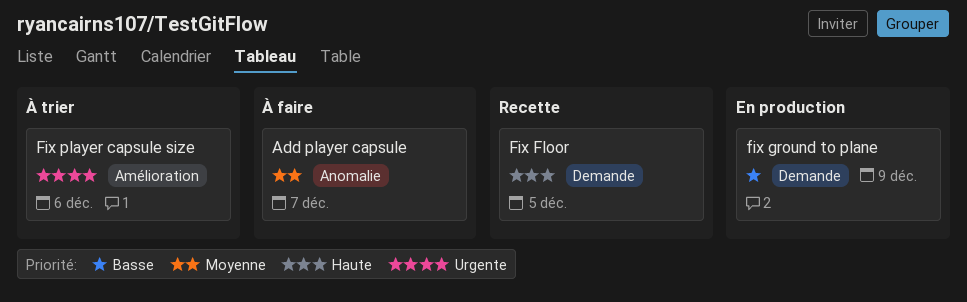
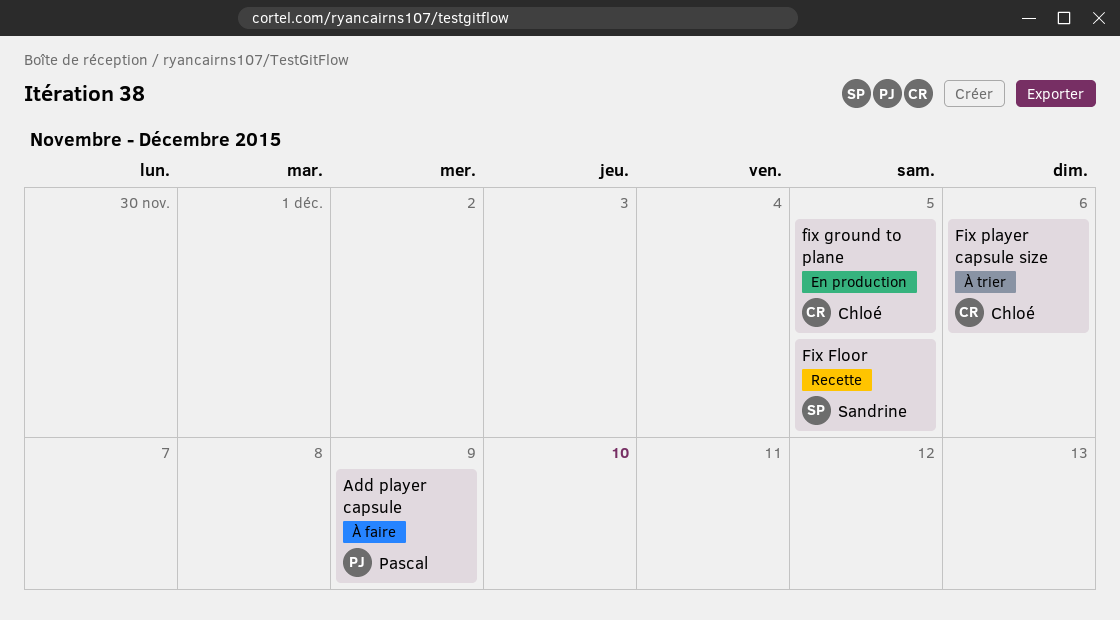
Add player capsule, due: Dec 7 -> Dec 9
fix ground to plane, due: Dec 9 -> Dec 5

